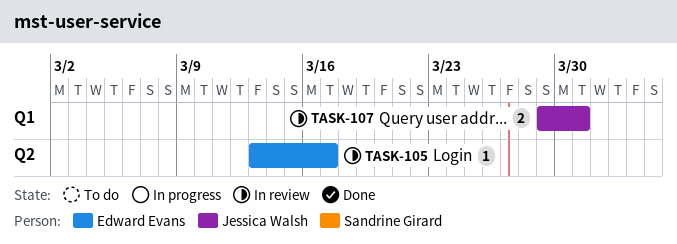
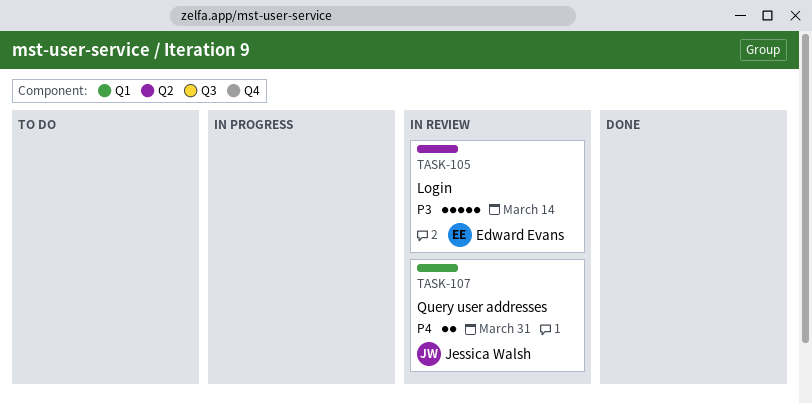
TASK-105, estimate: 1 -> 5
TASK-105, due: Mar 17 -> Mar 14

